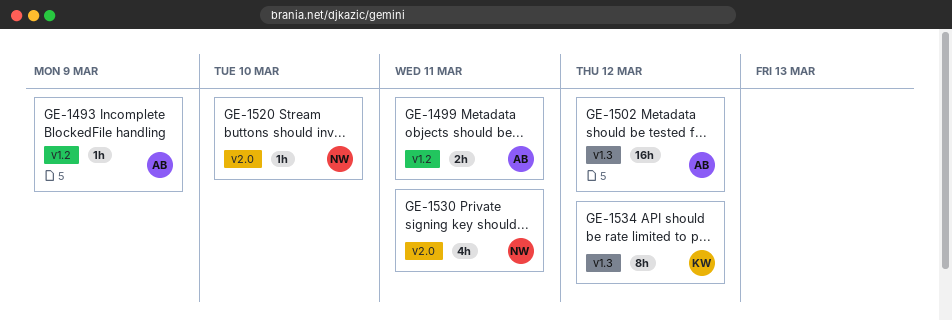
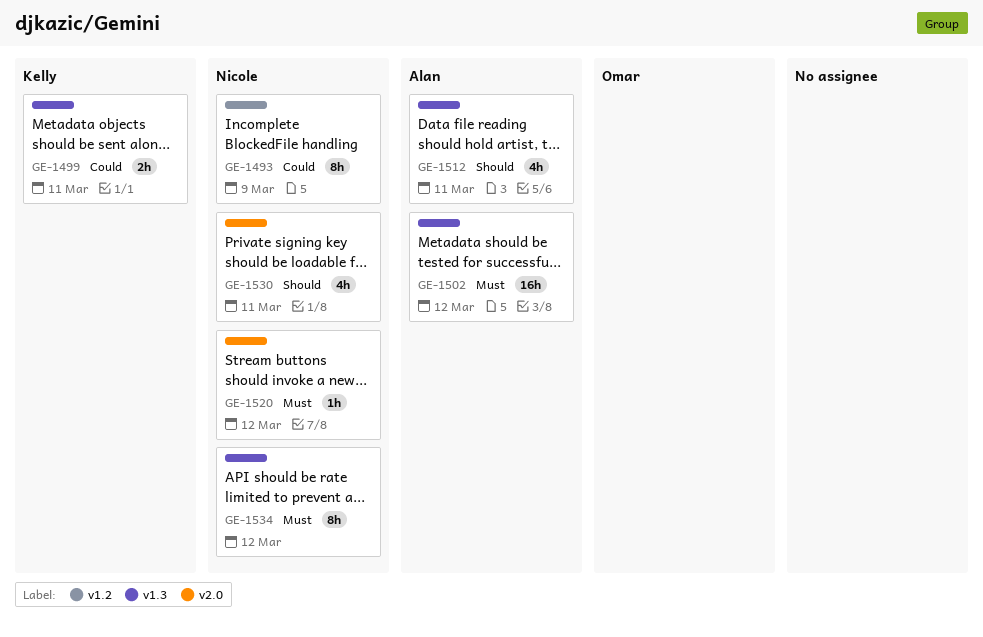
GE-1493, owner: Alan -> Nicole
GE-1493, estimate: 1h -> 8h
GE-1499, owner: Alan -> Kelly
GE-1499, label: v1.2 -> v1.3
GE-1512: none -> present
GE-1520, due: Mar 10 -> Mar 12
GE-1534, owner: Kelly -> Nicole

